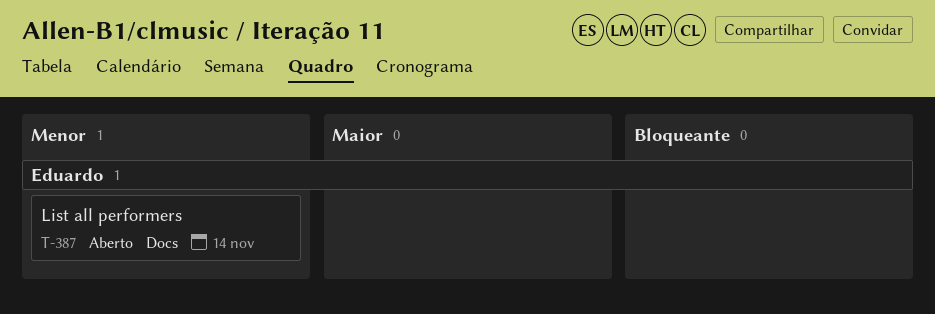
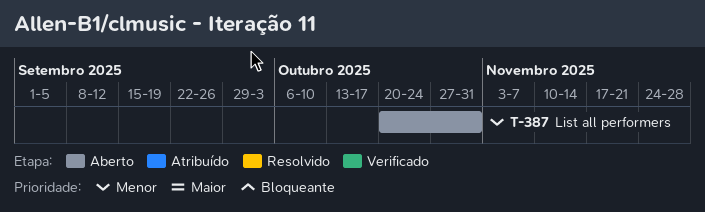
T-387, due: Nov 14 -> Oct 31

